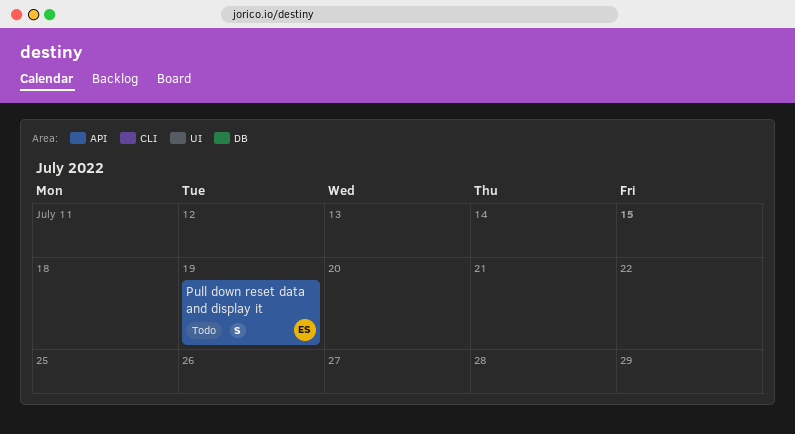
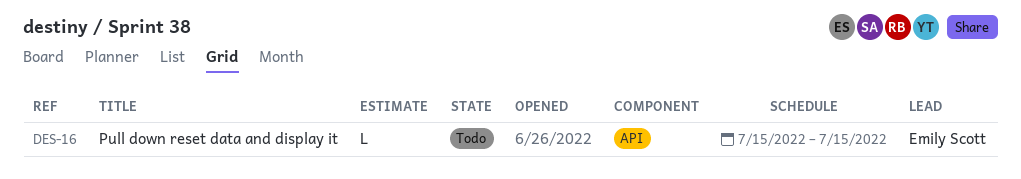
Pull down reset data and display it, estimate: S -> L
Pull down reset data and display it, due: Jul 19 -> Jul 15

